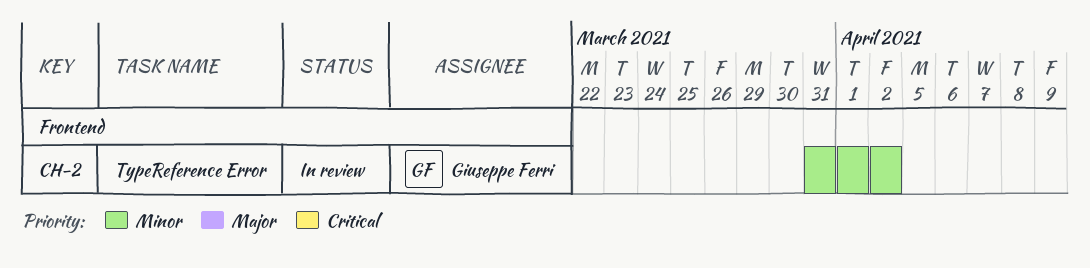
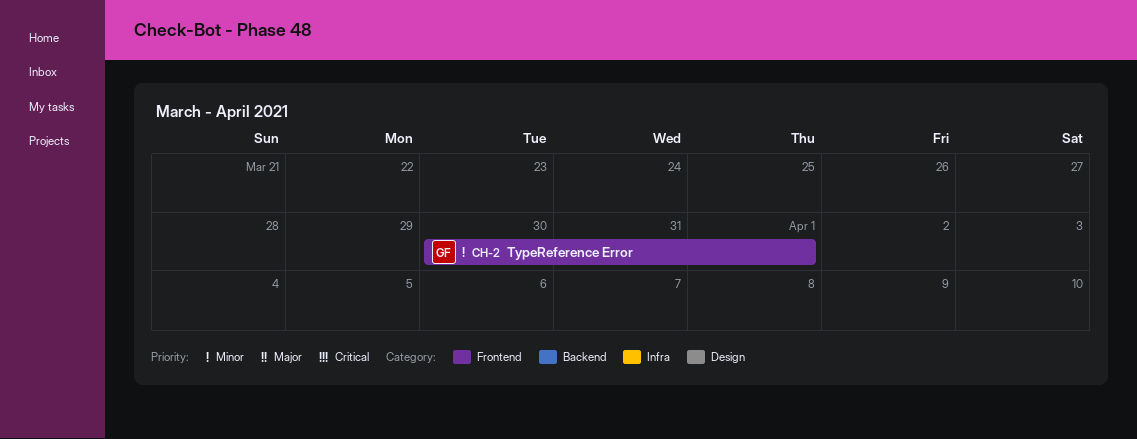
CH-2, start: Mar 31 -> Mar 30
CH-2, due: Apr 2 -> Apr 1

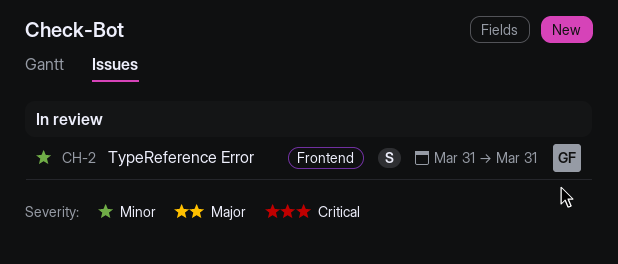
CH-2, start: Mar 30 -> Mar 31
CH-2, due: Apr 1 -> Mar 31

